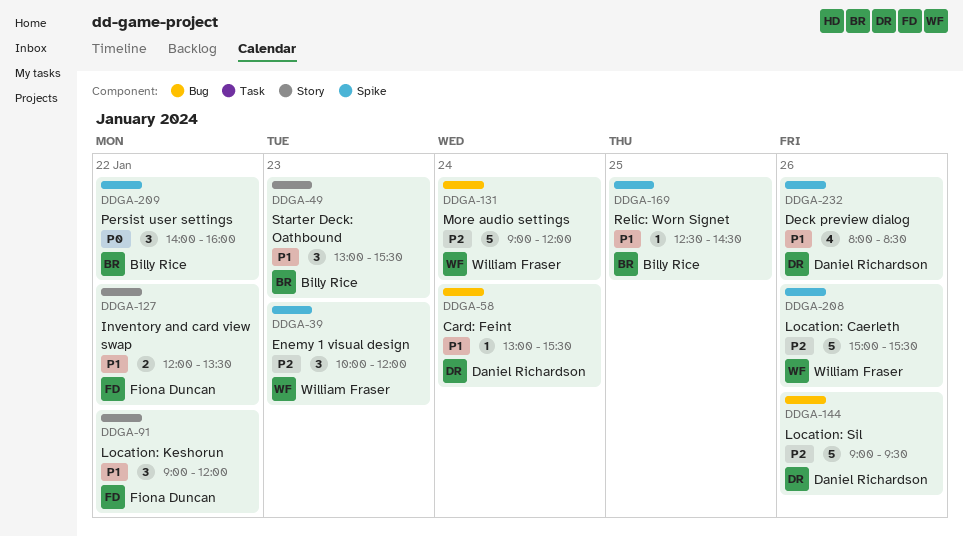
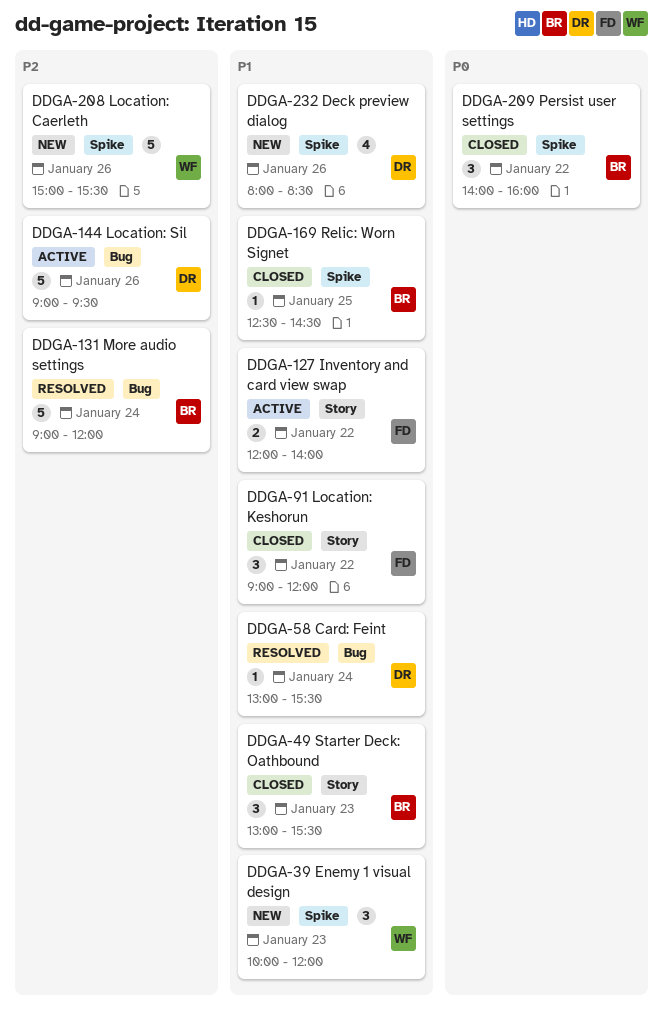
DDGA-39, priority: P2 -> P1
DDGA-127, ends: 13:30 -> 14:00
DDGA-131, owner: William Fraser -> Billy Rice

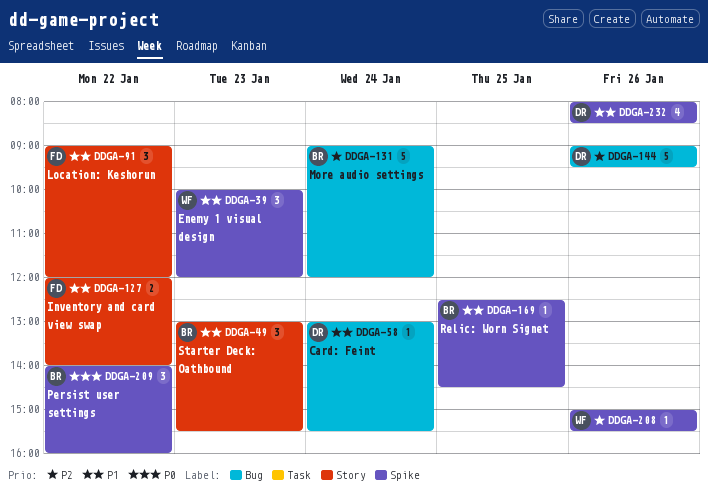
DDGA-208, estimate: 5 -> 1

